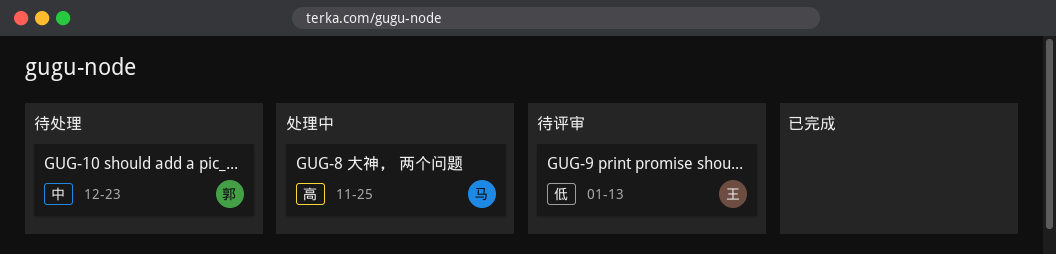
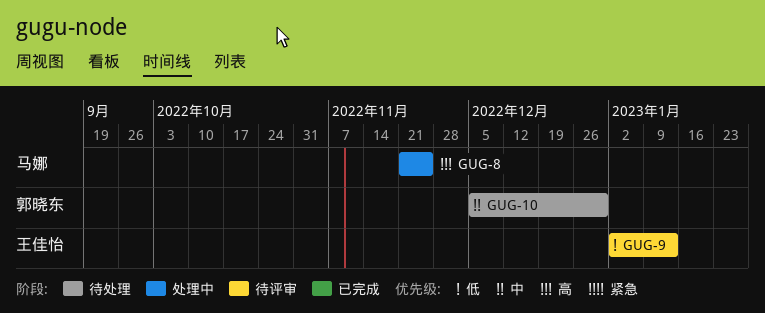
GUG-10, due: Dec 23 -> Dec 30

